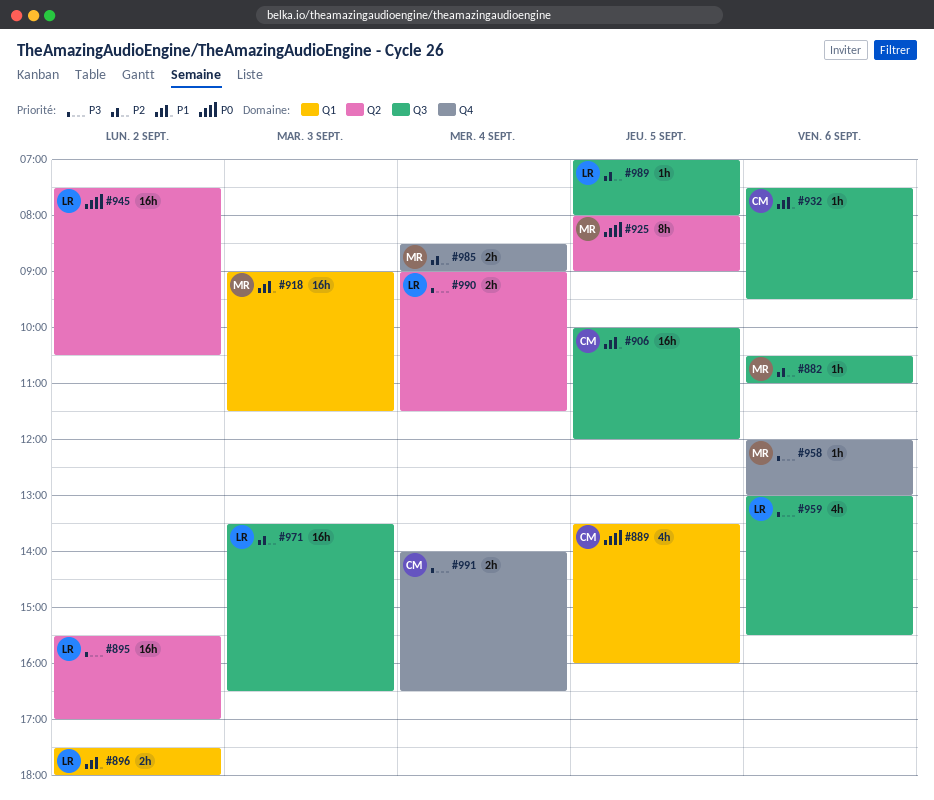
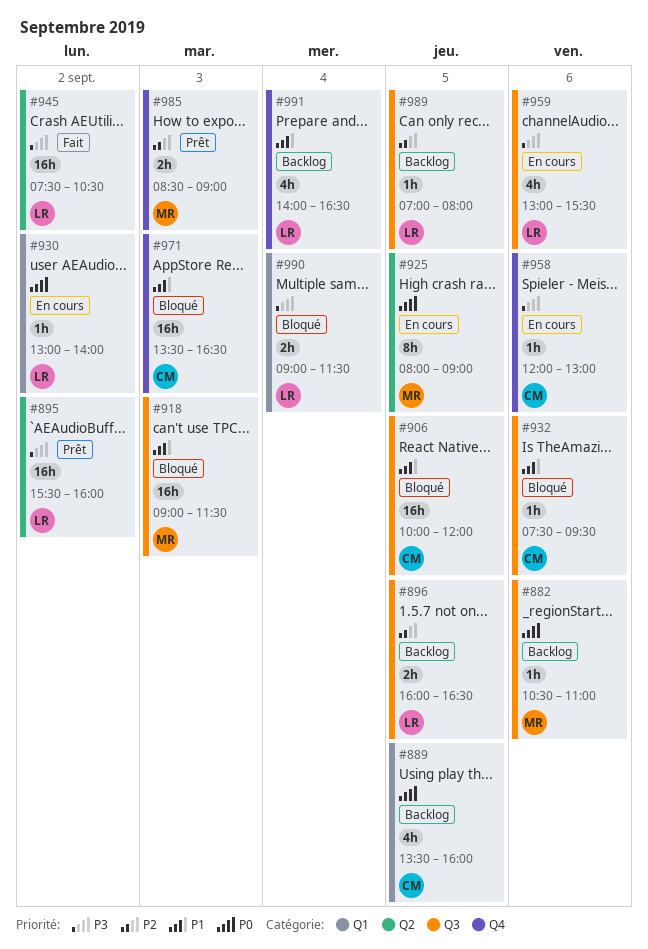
#882, priority: P2 -> P0
#895, ends: 17:00 -> 16:00
#896, priority: P1 -> P2
#896, label: Q1 -> Q3
#896, day: Sep 2 -> Sep 5
#896, begins: 17:30 -> 16:00
#896, ends: 18:00 -> 16:30
#918, label: Q1 -> Q3
#930: none -> present
#945, priority: P0 -> P3
#958, owner: MR -> CM
#971, owner: LR -> CM
#971, priority: P2 -> P1
#971, label: Q3 -> Q4
#985, day: Sep 4 -> Sep 3
#990, label: Q2 -> Q1
#991, owner: CM -> LR
#991, priority: P3 -> P1
#991, estimate: 2h -> 4h

